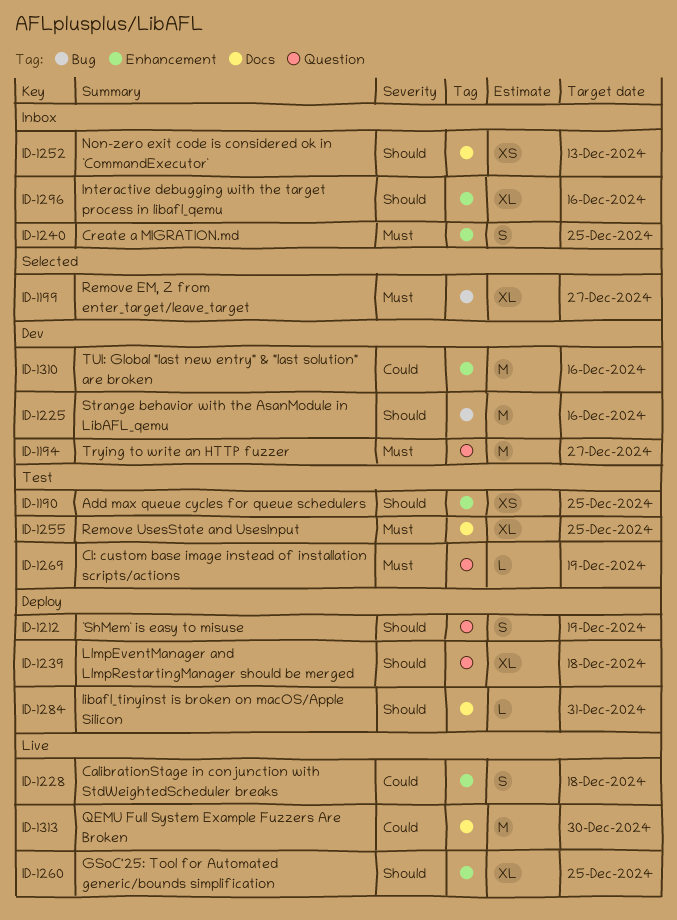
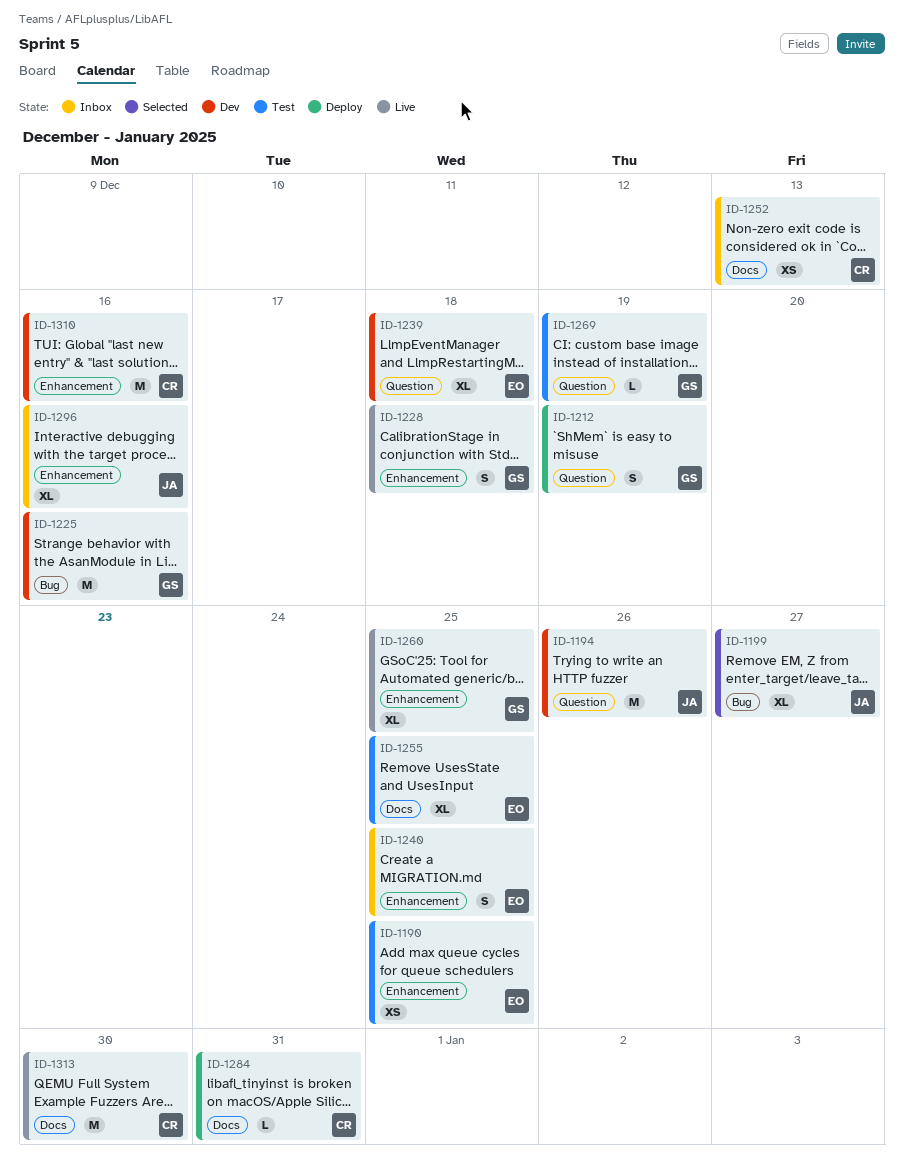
ID-1194, due: Dec 27 -> Dec 26
ID-1239, status: Deploy -> Dev

